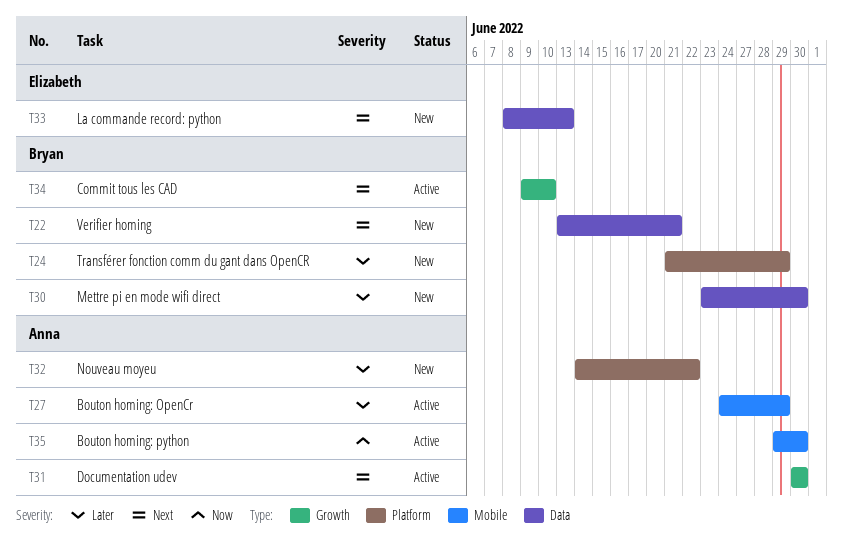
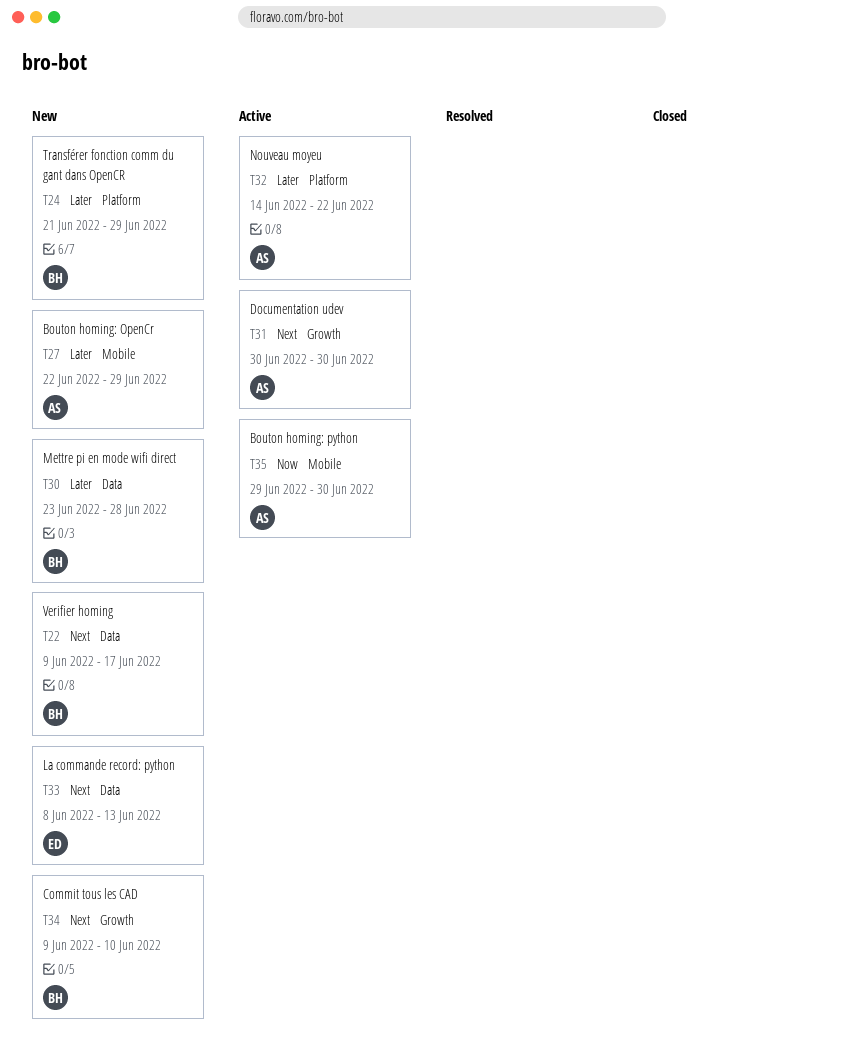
T22, start: Jun 13 -> Jun 9
T22, due: Jun 21 -> Jun 17
T27, status: Active -> New
T27, start: Jun 24 -> Jun 22
T30, due: Jun 30 -> Jun 28
T32, status: New -> Active
T34, status: Active -> New

